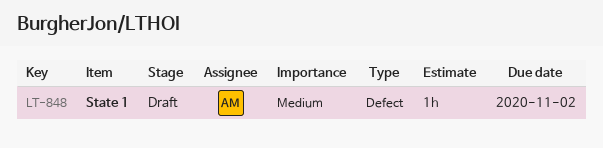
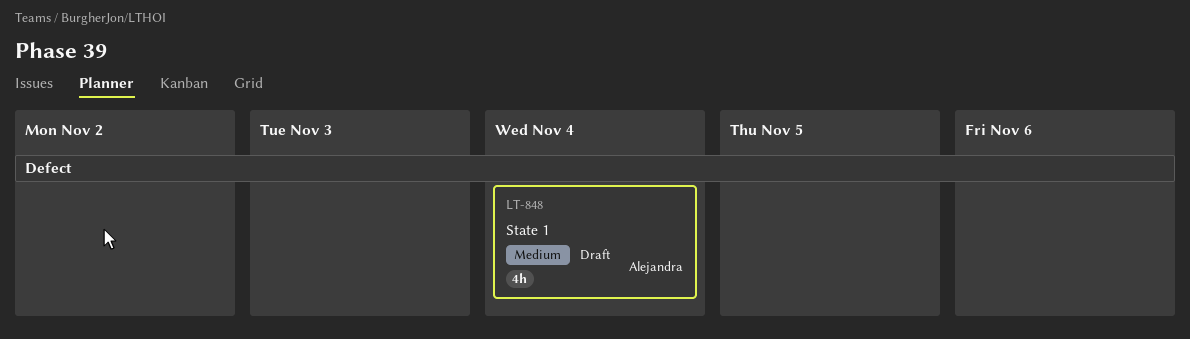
LT-848, estimate: 1h -> 4h
LT-848, due: Nov 2 -> Nov 4

